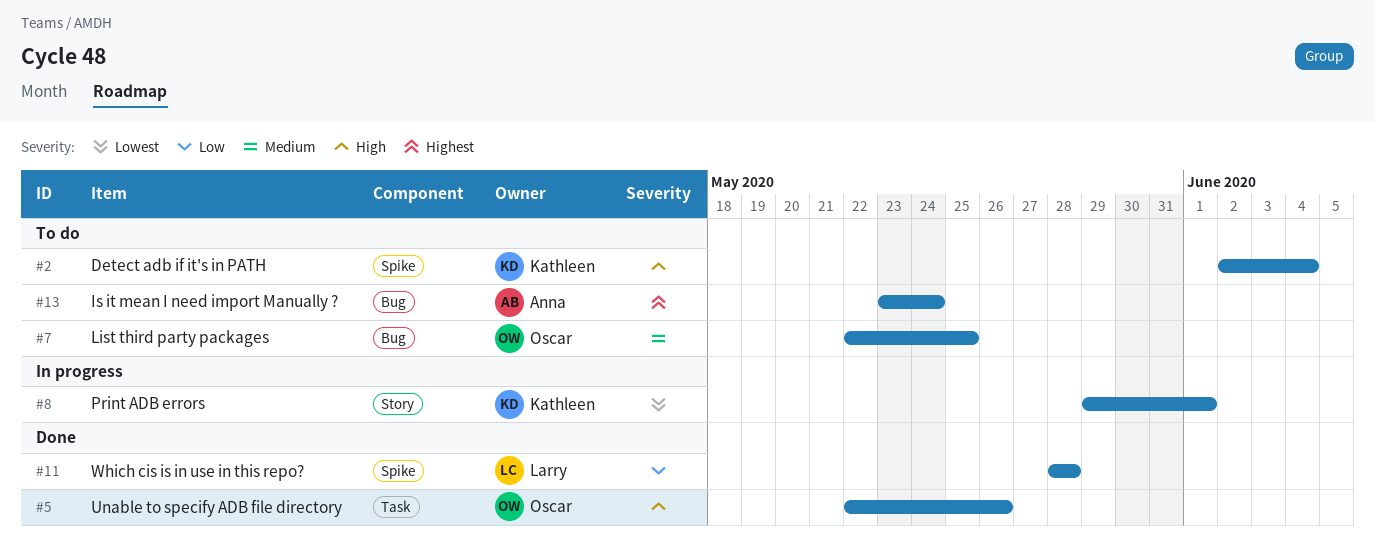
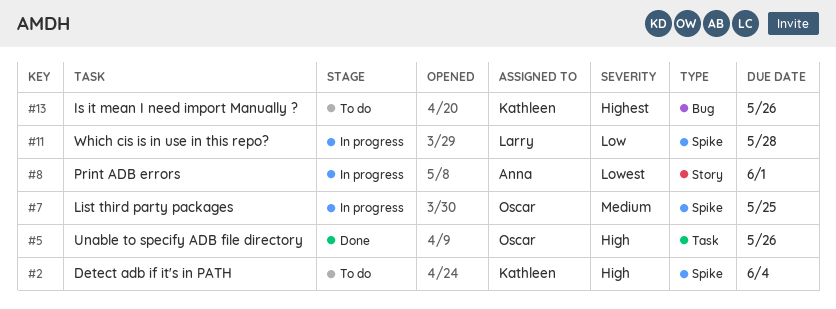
#7, status: To do -> In progress
#7, label: Bug -> Spike
#8, owner: Kathleen -> Anna
#11, status: Done -> In progress
#13, owner: Anna -> Kathleen
#13, due: May 24 -> May 26

